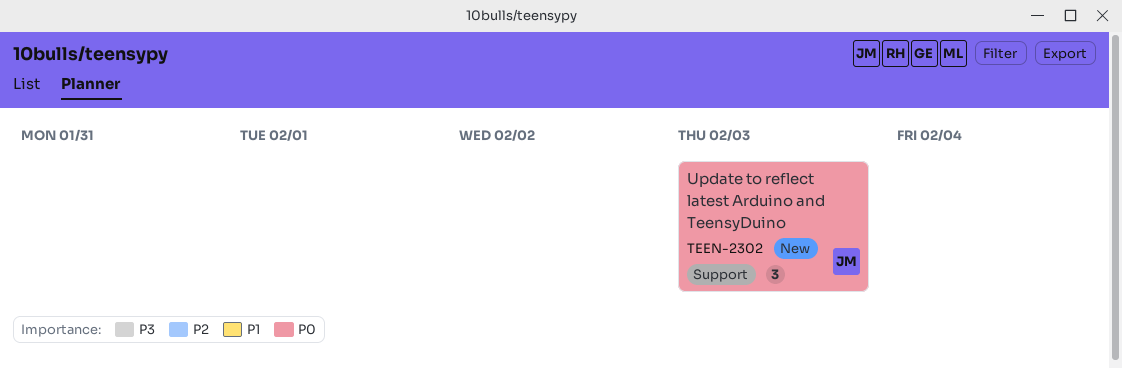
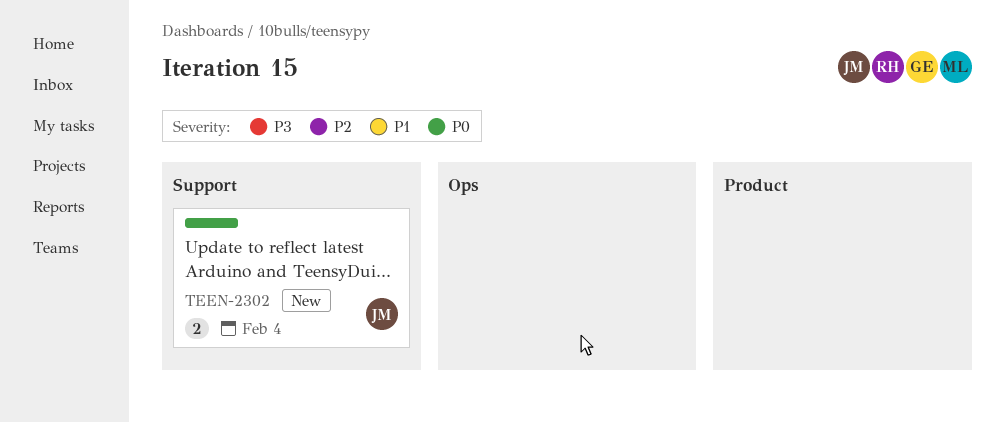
TEEN-2302, estimate: 3 -> 2
TEEN-2302, due: Feb 3 -> Feb 4

